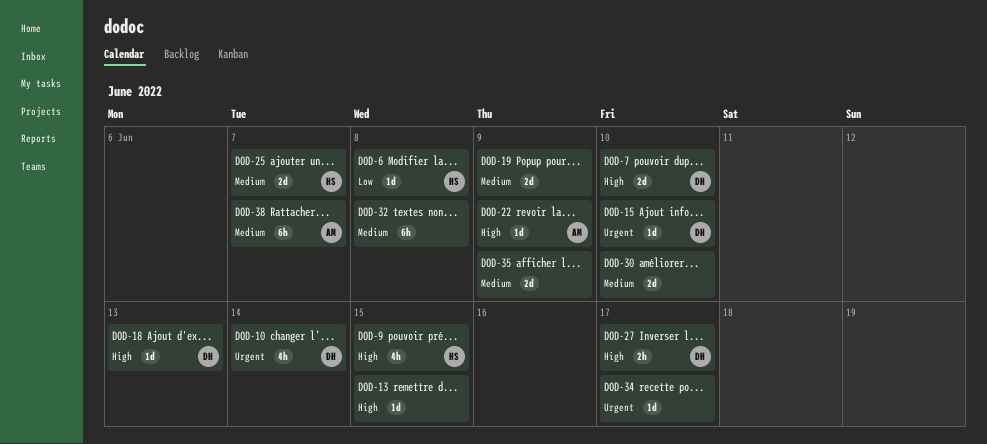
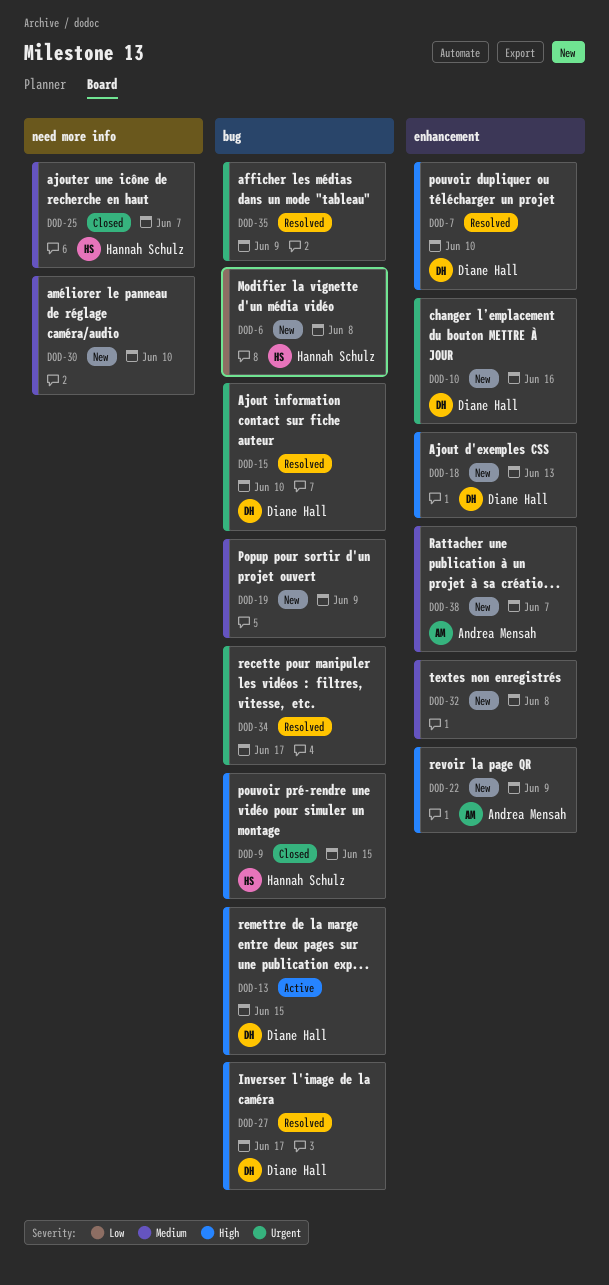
DOD-10, due: Jun 14 -> Jun 16
DOD-13, owner: none -> Diane Hall
DOD-35, priority: Medium -> Urgent

